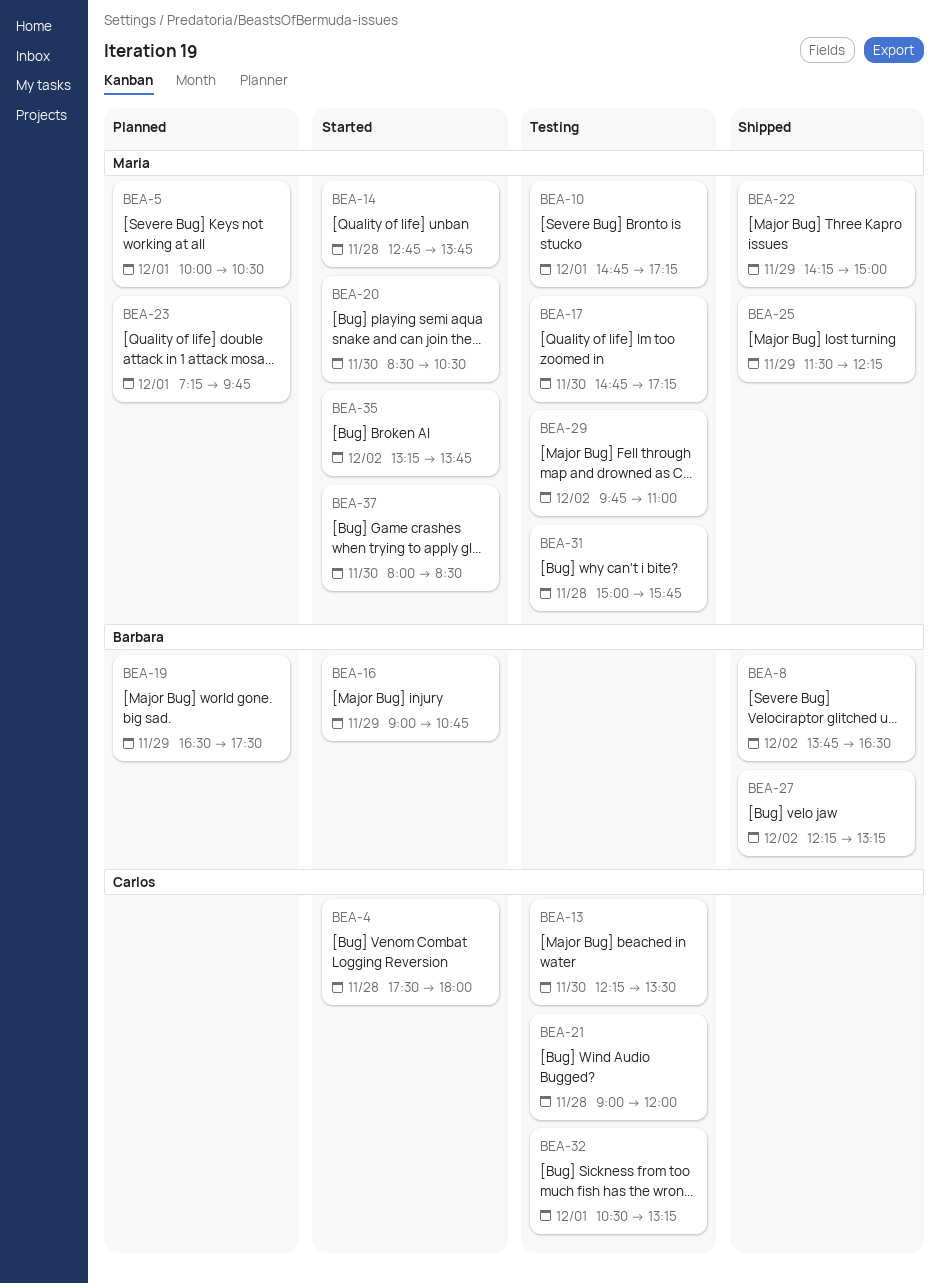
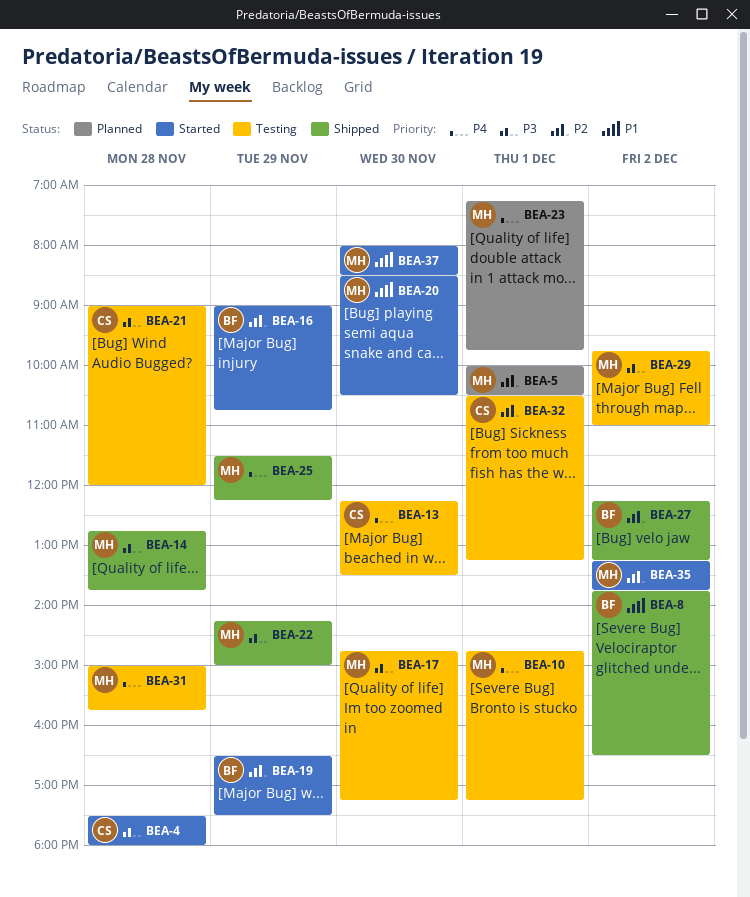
BEA-14, status: Started -> Shipped
BEA-19, status: Planned -> Started

